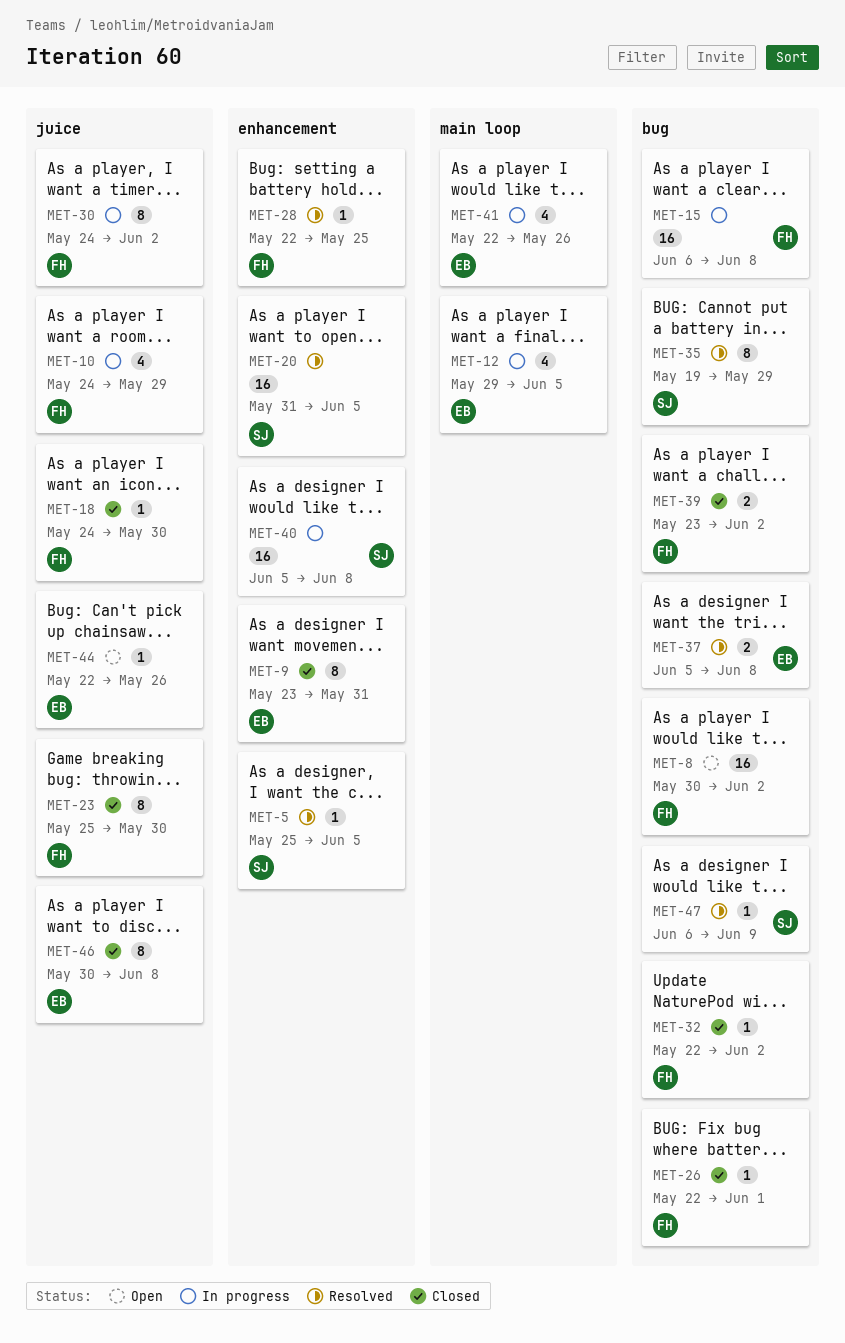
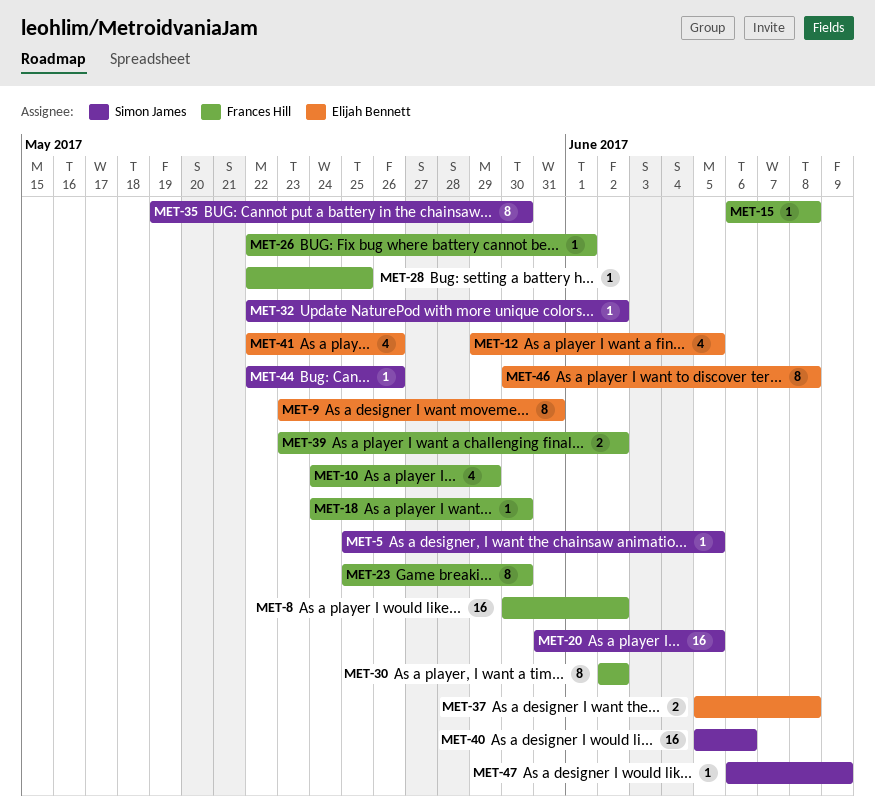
MET-15, estimate: 16 -> 1
MET-30, start: May 24 -> Jun 2
MET-32, owner: Frances Hill -> Simon James
MET-35, due: May 29 -> May 30
MET-40, due: Jun 8 -> Jun 6
MET-44, owner: Elijah Bennett -> Simon James

